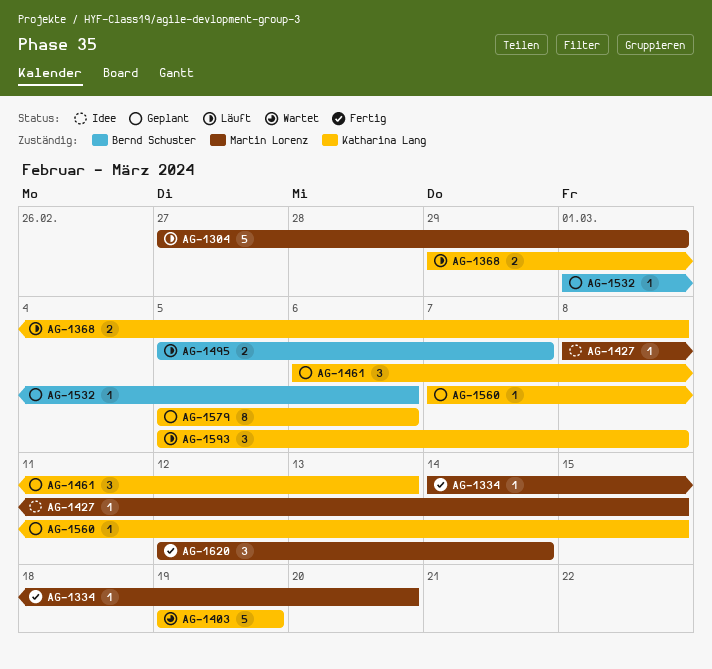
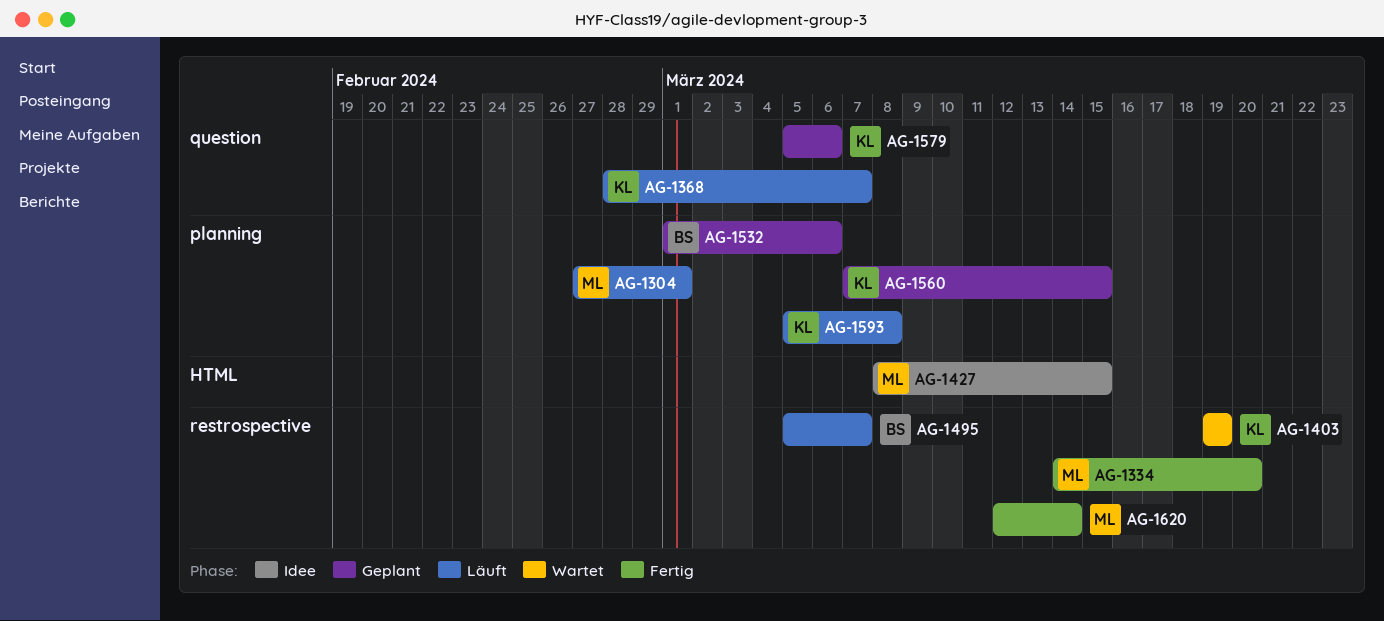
AG-1368, start: Feb 29 -> Feb 28
AG-1368, due: Mar 8 -> Mar 7
AG-1461: present -> none

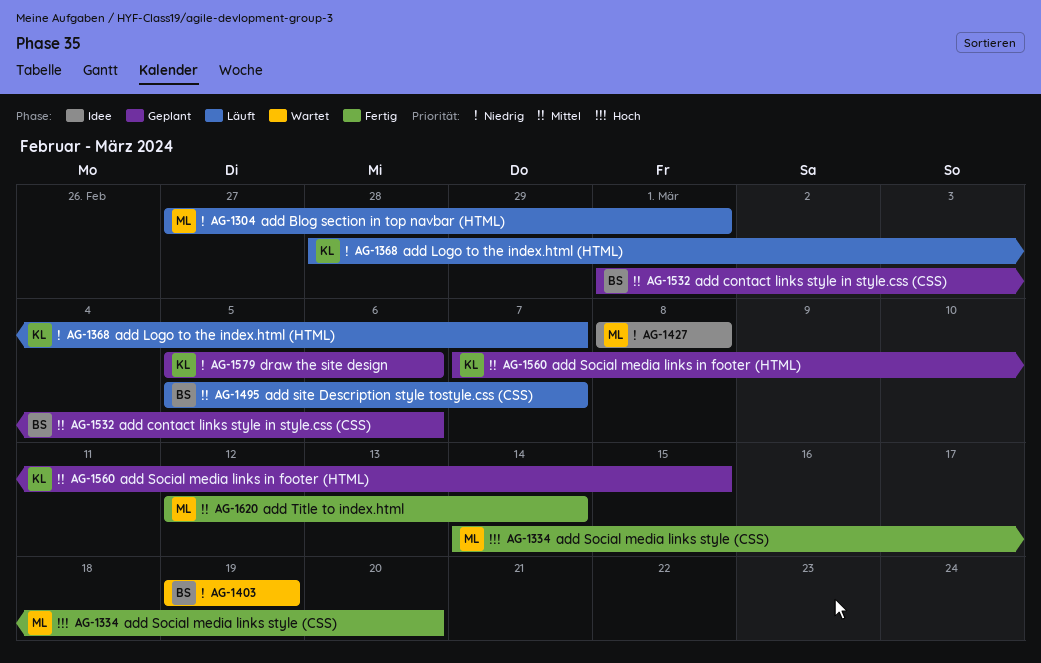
AG-1403, owner: KL -> BS
AG-1427, due: Mar 15 -> Mar 8
AG-1593: present -> none

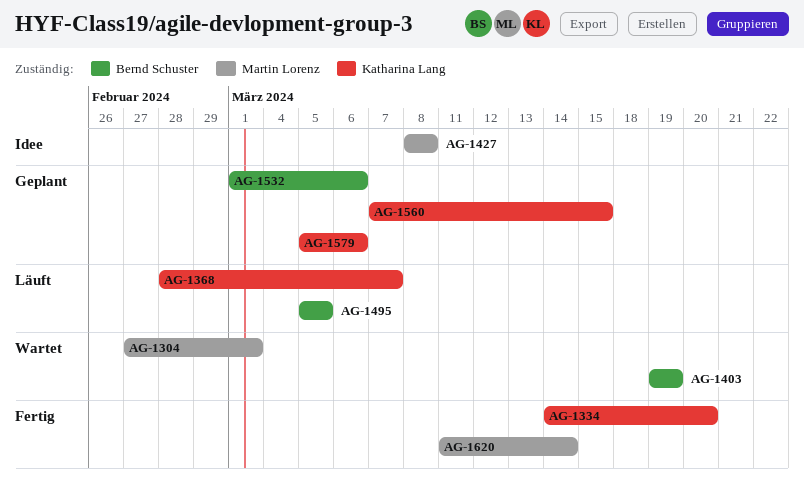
AG-1304, status: Läuft -> Wartet
AG-1334, owner: Martin Lorenz -> Katharina Lang
AG-1495, due: Mar 7 -> Mar 5
AG-1620, start: Mar 12 -> Mar 11

